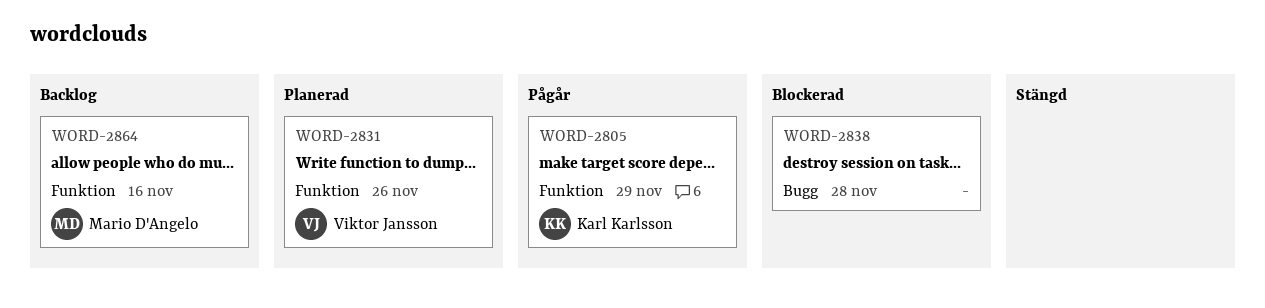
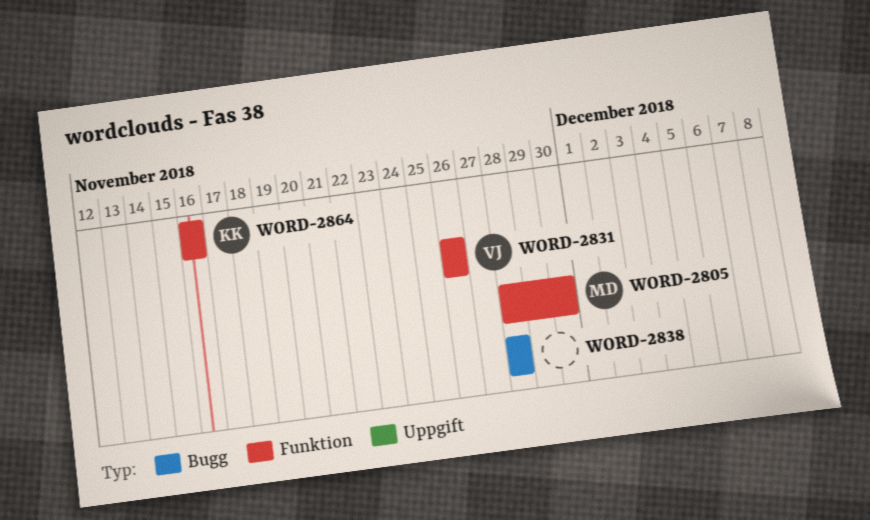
WORD-2805, owner: Karl Karlsson -> Mario D'Angelo
WORD-2805, due: Nov 29 -> Nov 30
WORD-2864, owner: Mario D'Angelo -> Karl Karlsson

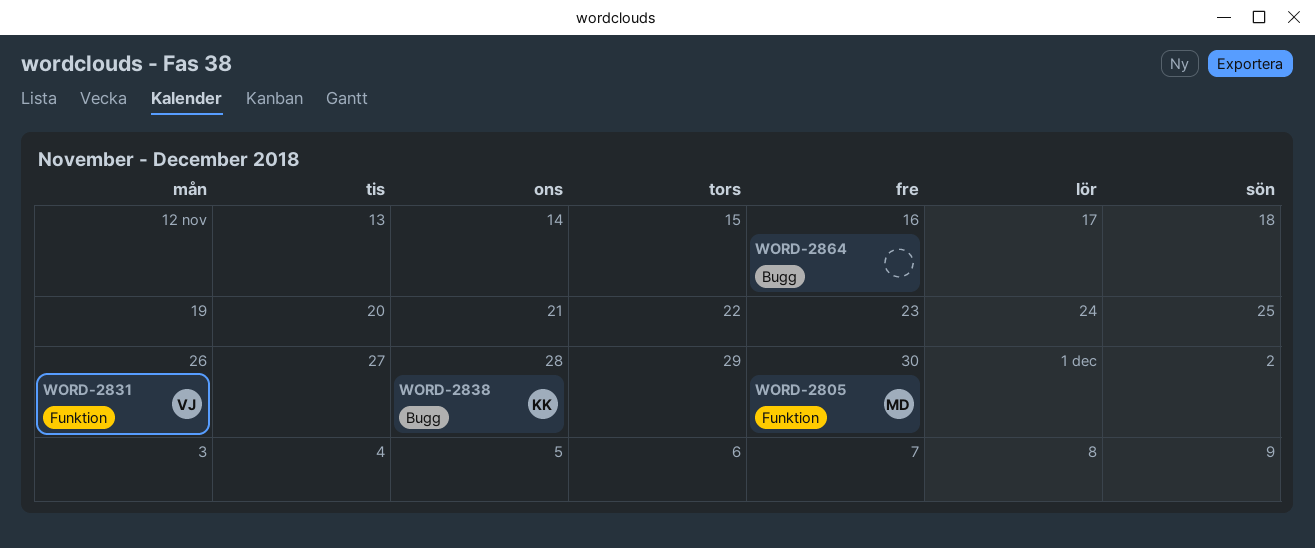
WORD-2838, owner: none -> KK
WORD-2864, owner: KK -> none
WORD-2864, label: Funktion -> Bugg

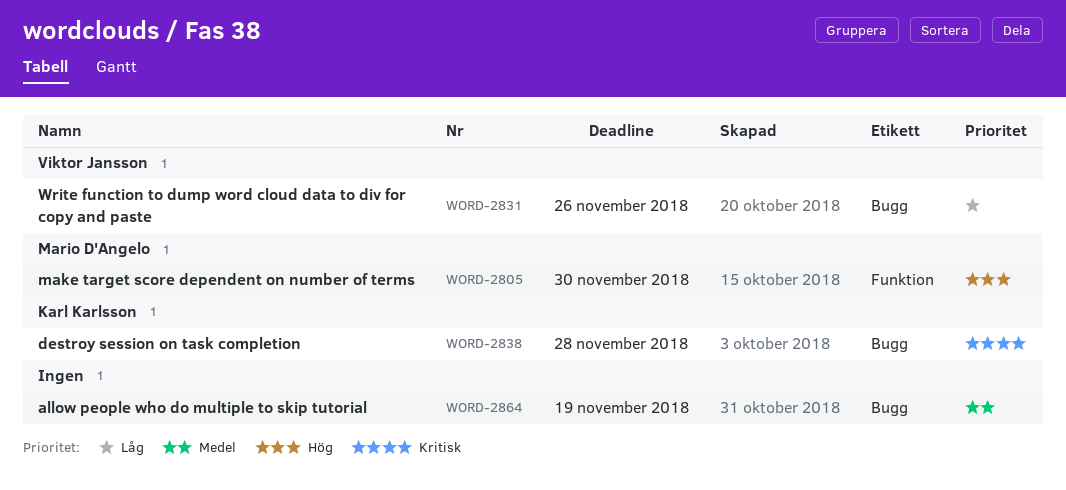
WORD-2831, label: Funktion -> Bugg
WORD-2864, due: Nov 16 -> Nov 19

